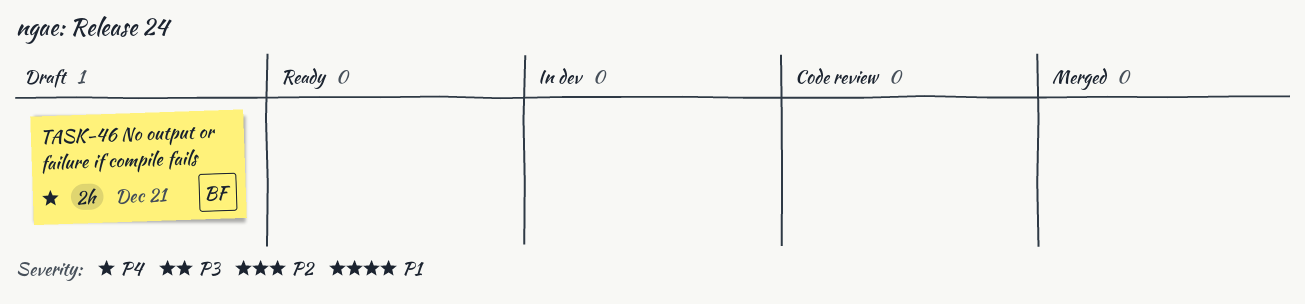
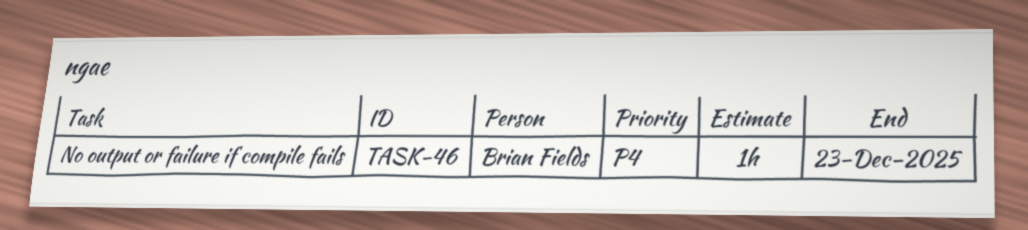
TASK-46, estimate: 2h -> 1h
TASK-46, due: Dec 21 -> Dec 23

